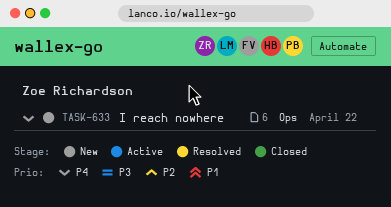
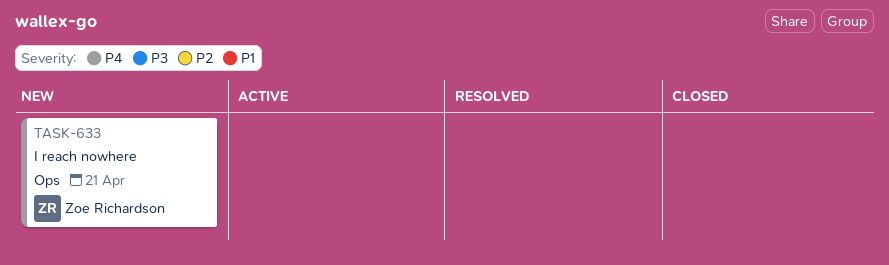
TASK-633, due: Apr 22 -> Apr 21

